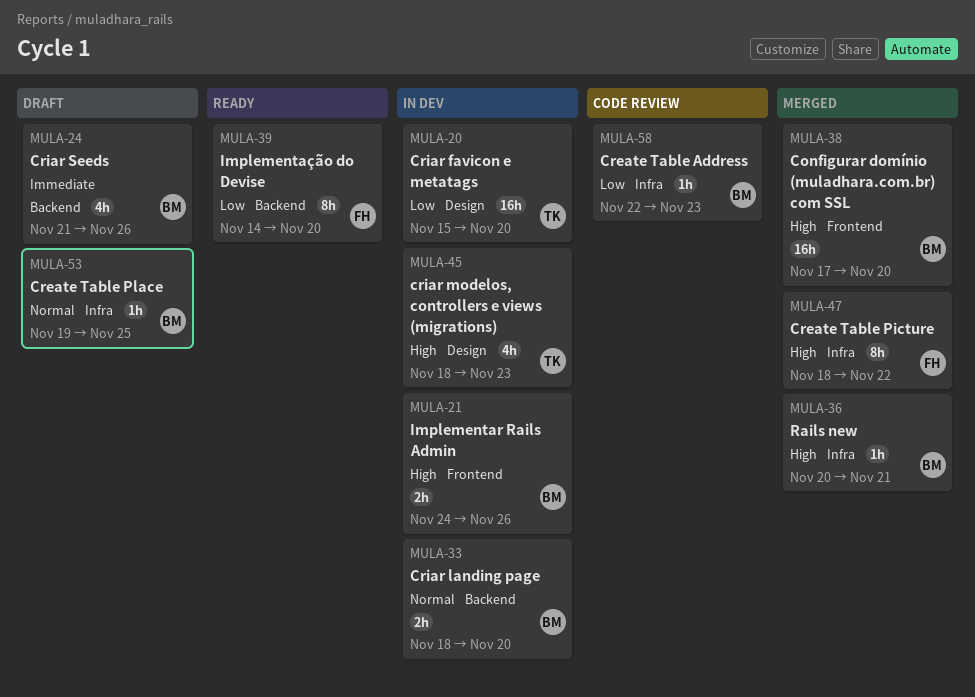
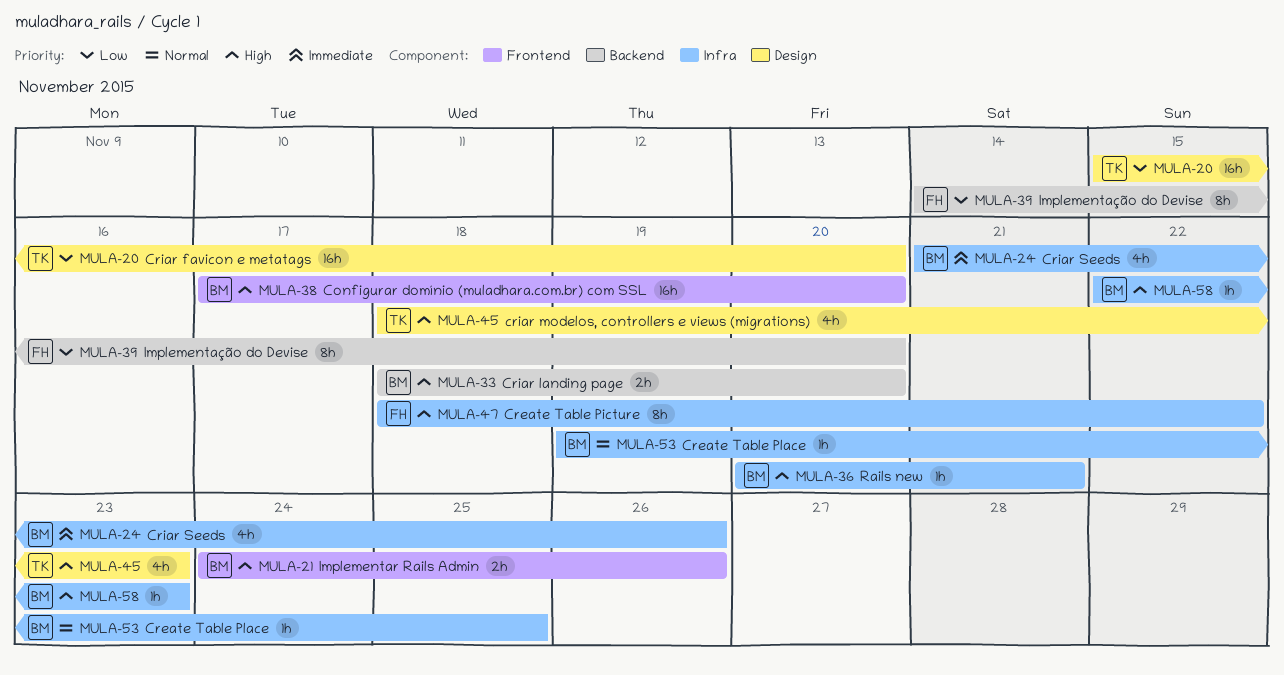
MULA-24, label: Backend -> Infra
MULA-33, priority: Normal -> High
MULA-58, priority: Low -> High

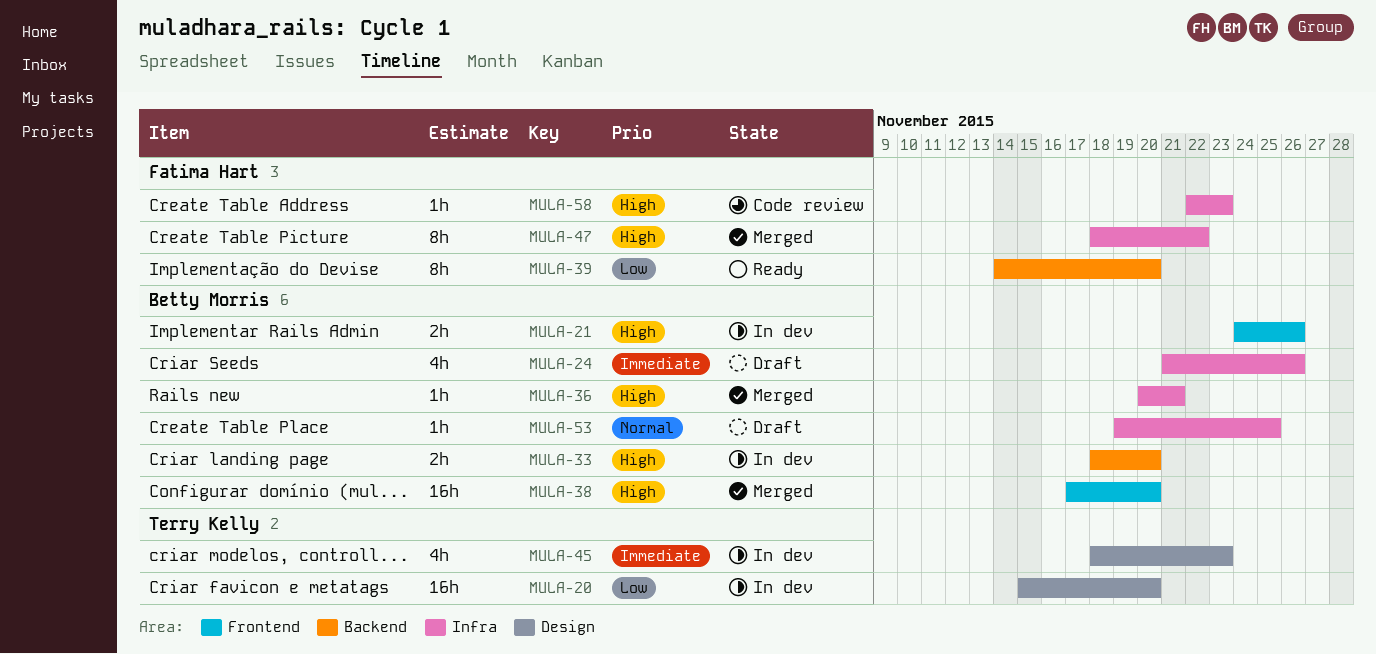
MULA-45, priority: High -> Immediate
MULA-58, owner: Betty Morris -> Fatima Hart

